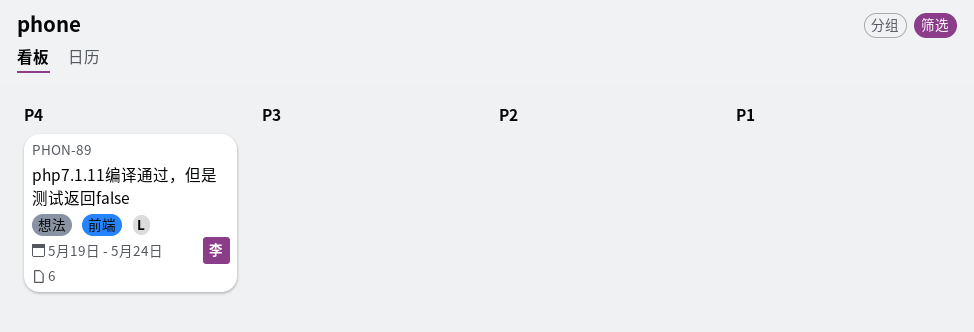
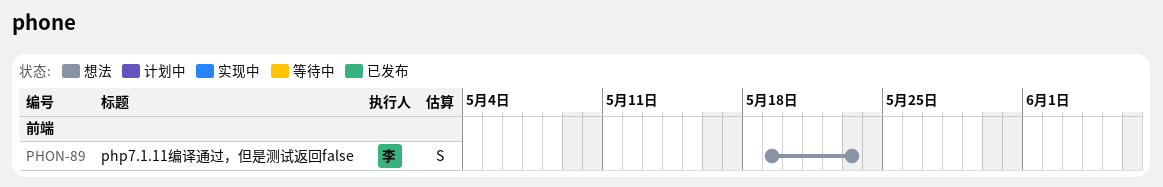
PHON-89, estimate: L -> S
PHON-89, due: May 24 -> May 23

